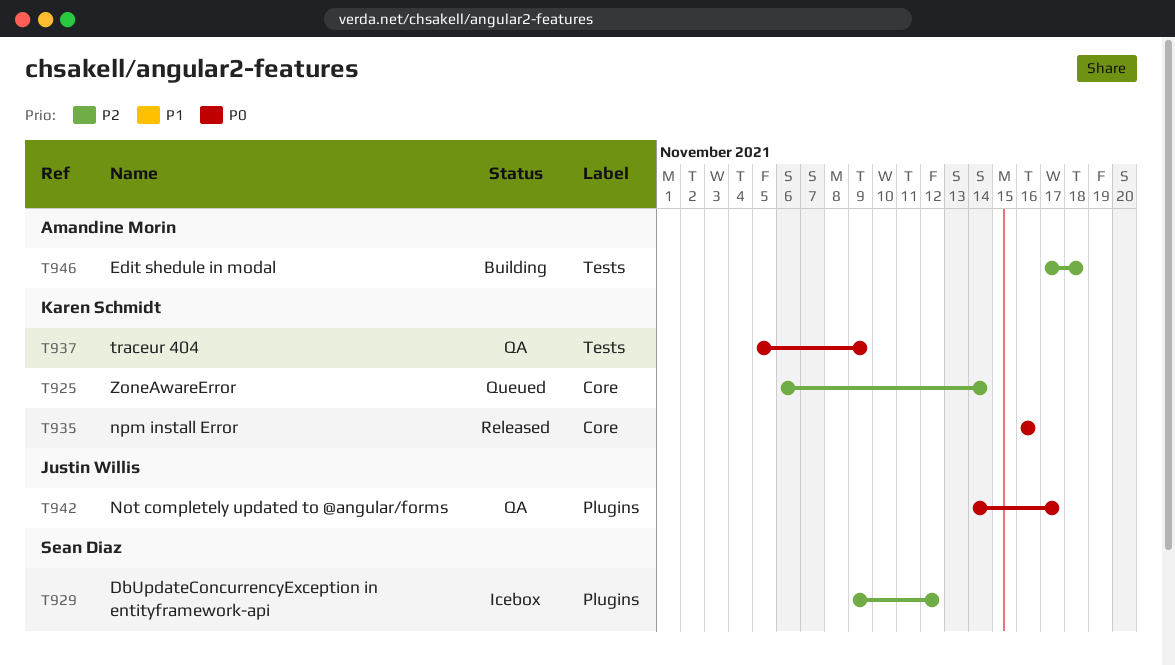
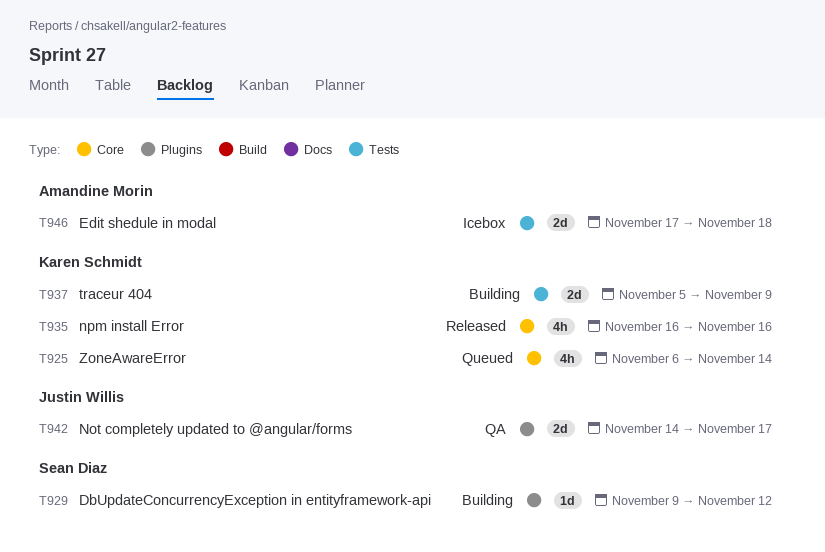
T929, status: Icebox -> Building
T937, status: QA -> Building
T946, status: Building -> Icebox

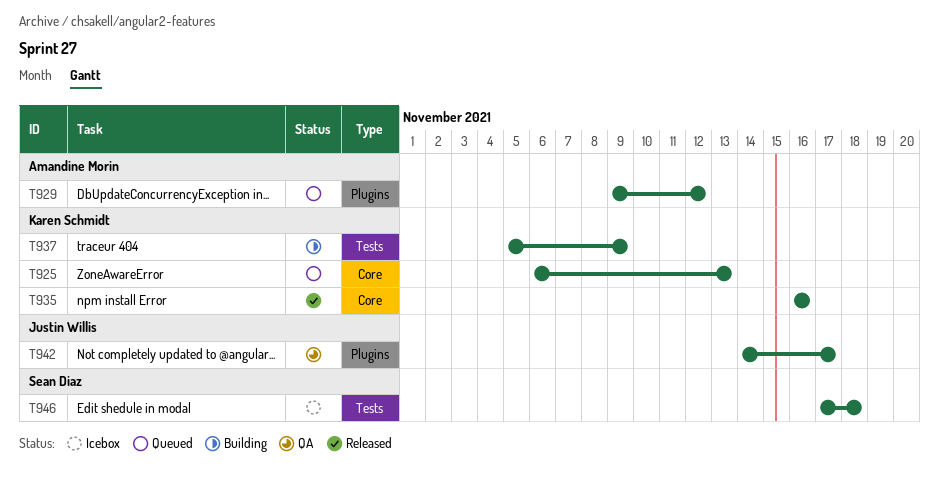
T925, due: Nov 14 -> Nov 13
T929, status: Building -> Queued
T929, owner: Sean Diaz -> Amandine Morin
T946, owner: Amandine Morin -> Sean Diaz

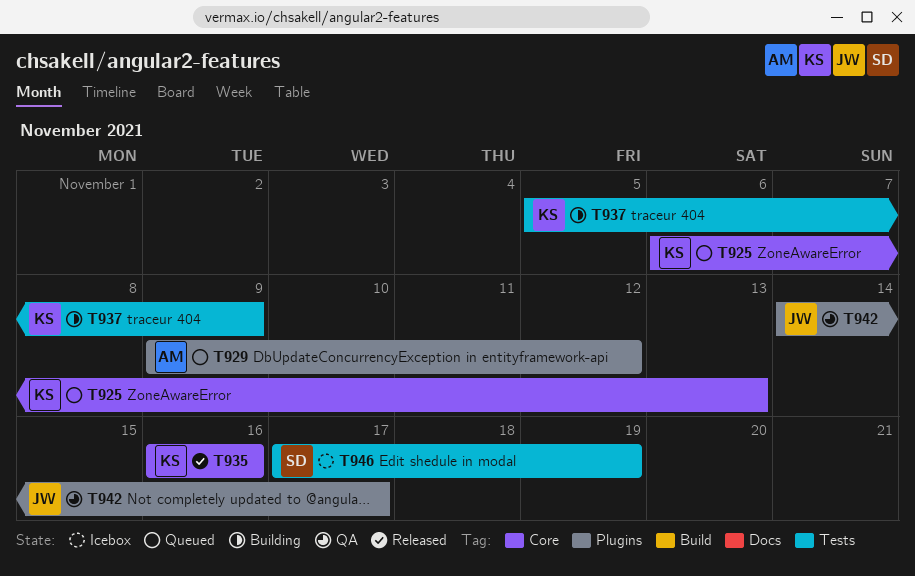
T946, due: Nov 18 -> Nov 19

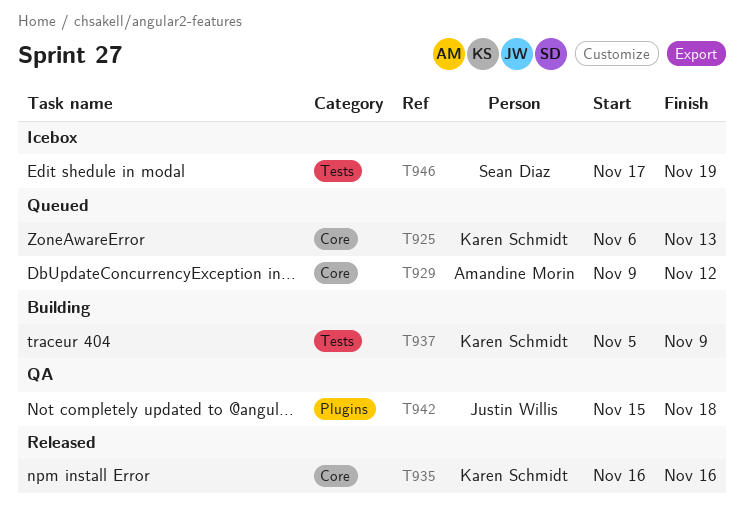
T929, label: Plugins -> Core
T942, start: Nov 14 -> Nov 15
T942, due: Nov 17 -> Nov 18

